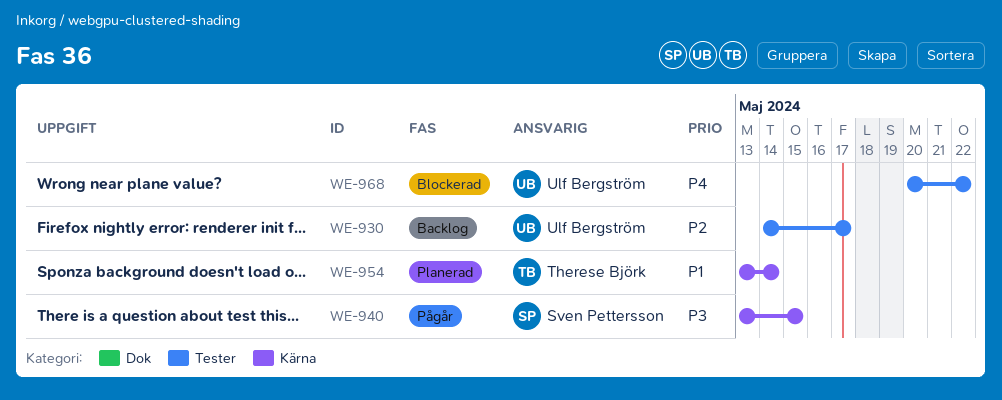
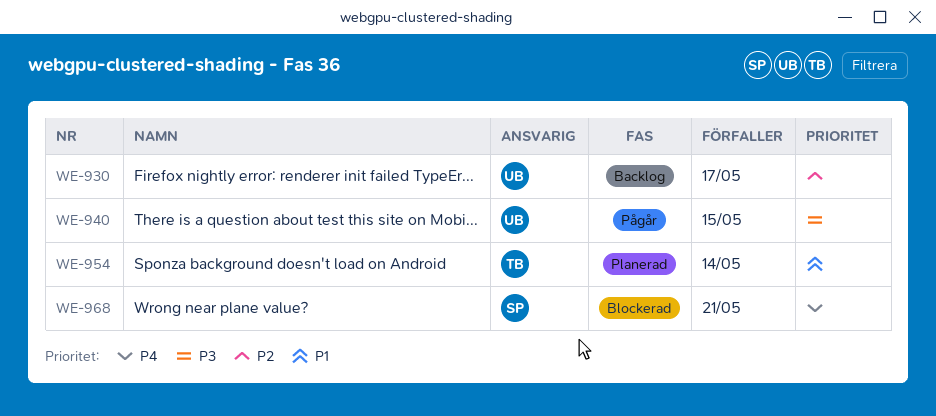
WE-940, owner: Sven Pettersson -> Ulf Bergström
WE-968, owner: Ulf Bergström -> Sven Pettersson
WE-968, due: May 22 -> May 21

